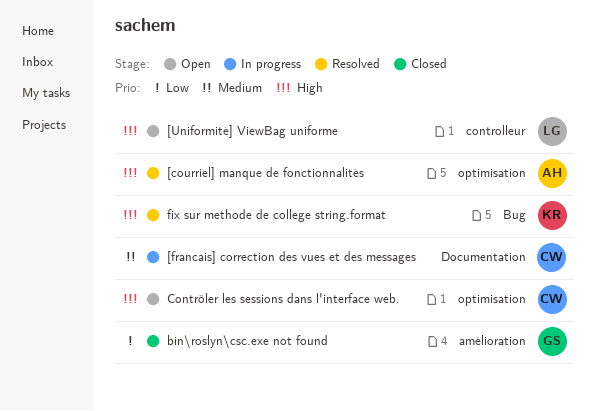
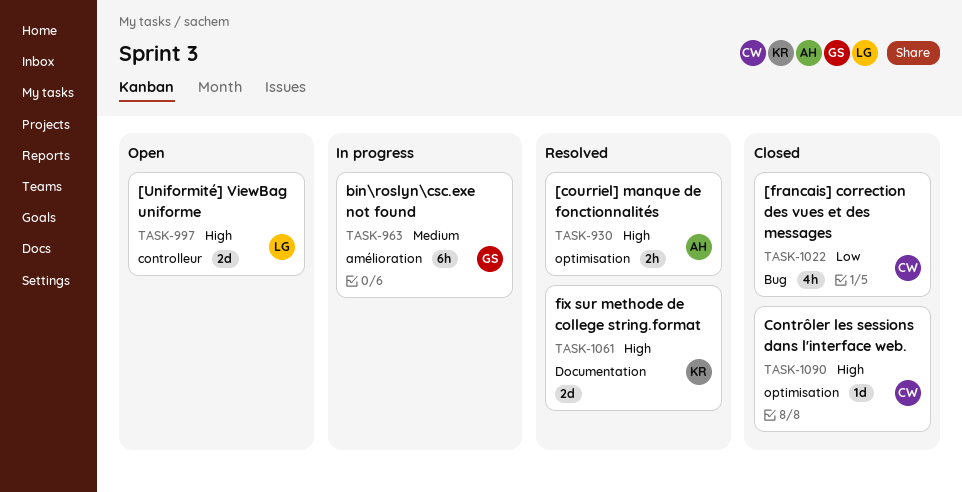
[francais] correction des vues et des messages, status: In progress -> Closed
[francais] correction des vues et des messages, priority: Medium -> Low
[francais] correction des vues et des messages, label: Documentation -> Bug
bin\roslyn\csc.exe not found, status: Closed -> In progress
bin\roslyn\csc.exe not found, priority: Low -> Medium
Contrôler les sessions dans l'interface web., status: Open -> Closed
fix sur methode de college string.format, label: Bug -> Documentation

